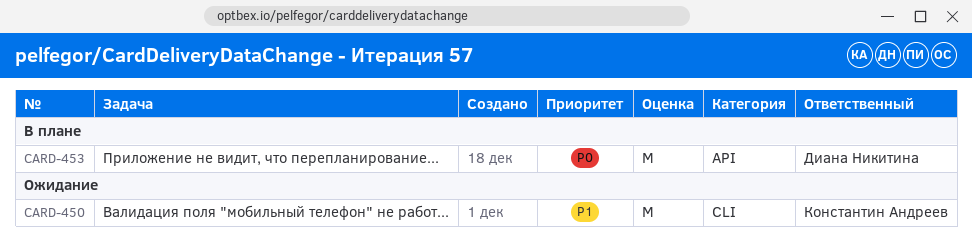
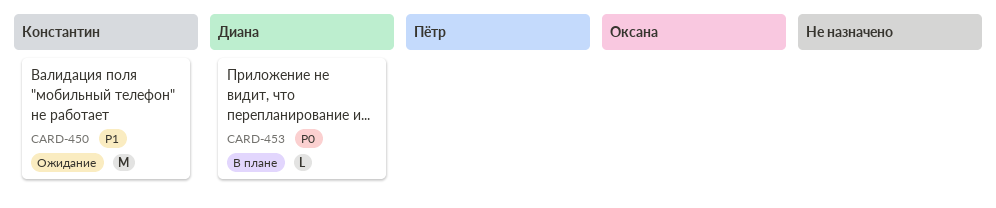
CARD-453, estimate: M -> L

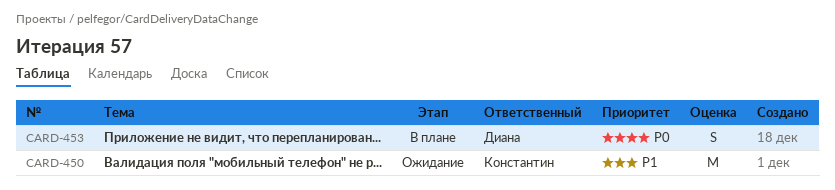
CARD-453, estimate: L -> S

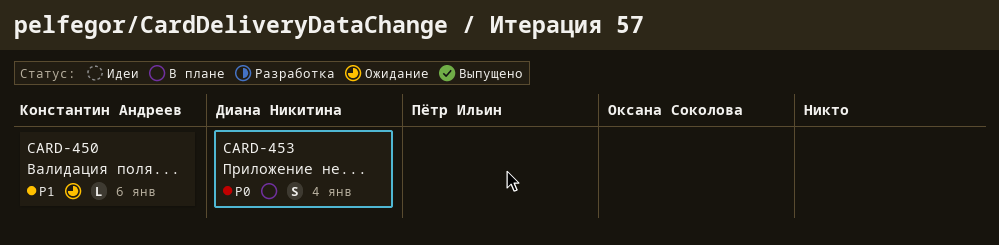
CARD-450, estimate: M -> L

